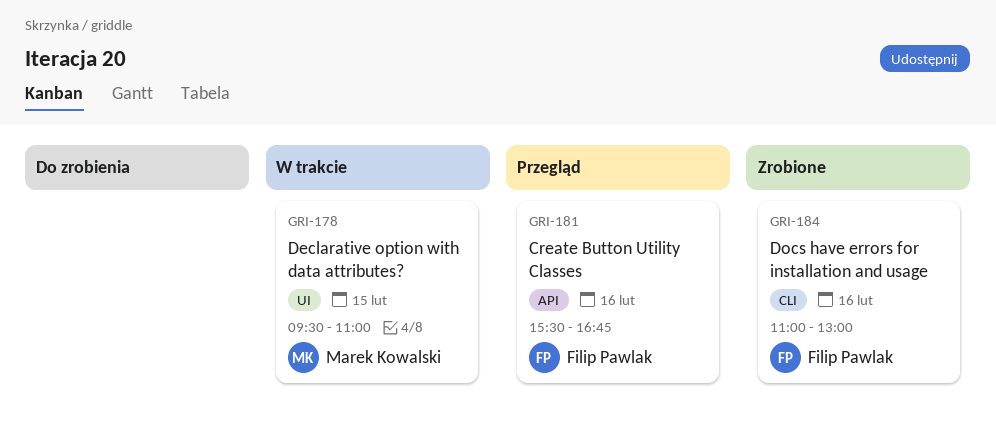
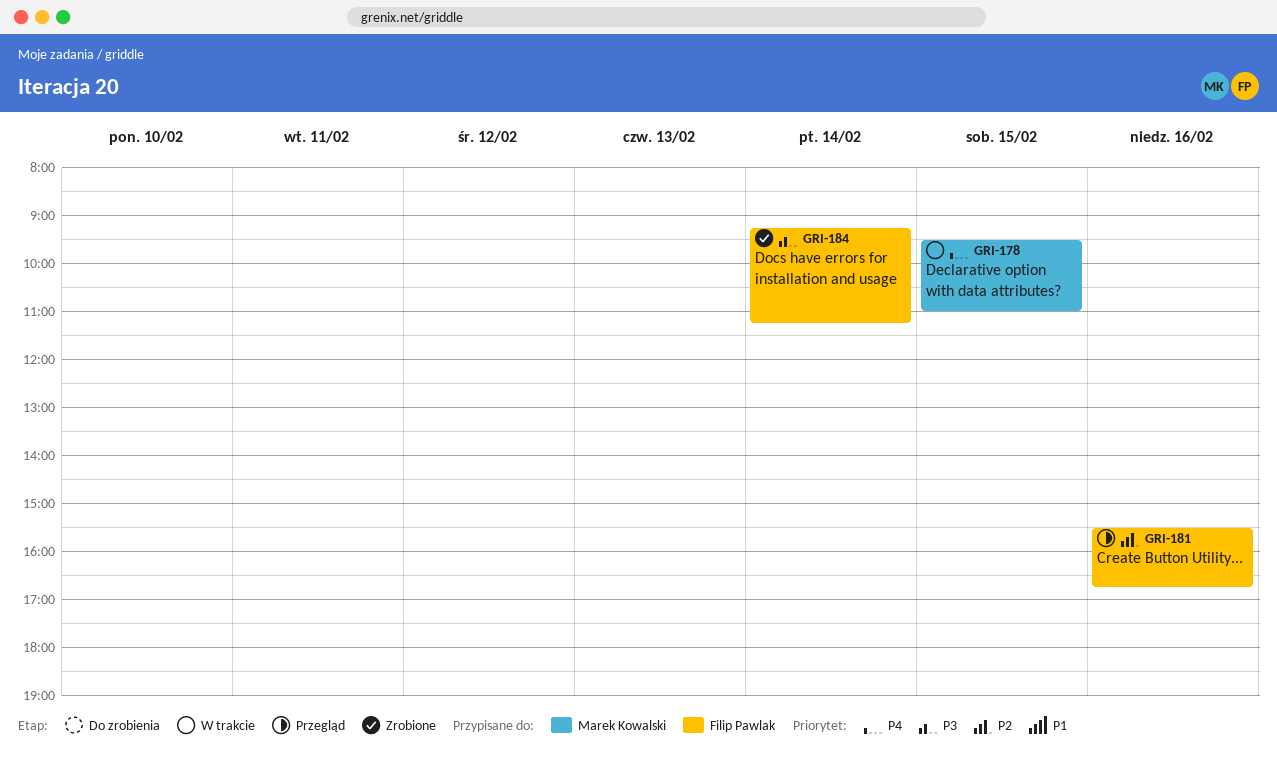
GRI-184, day: Feb 16 -> Feb 14
GRI-184, begins: 11:00 -> 09:15
GRI-184, ends: 13:00 -> 11:15

